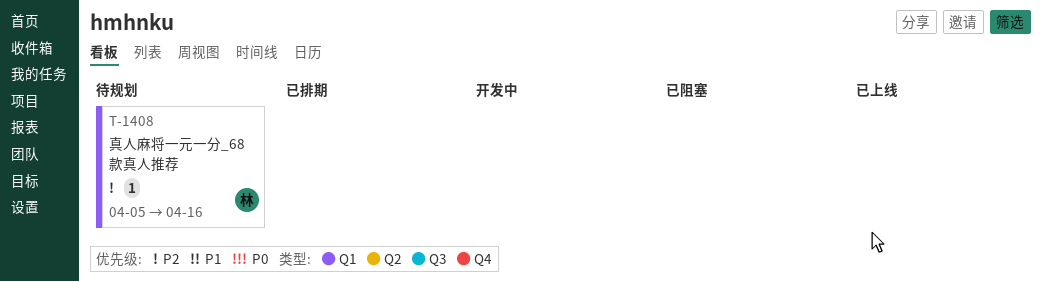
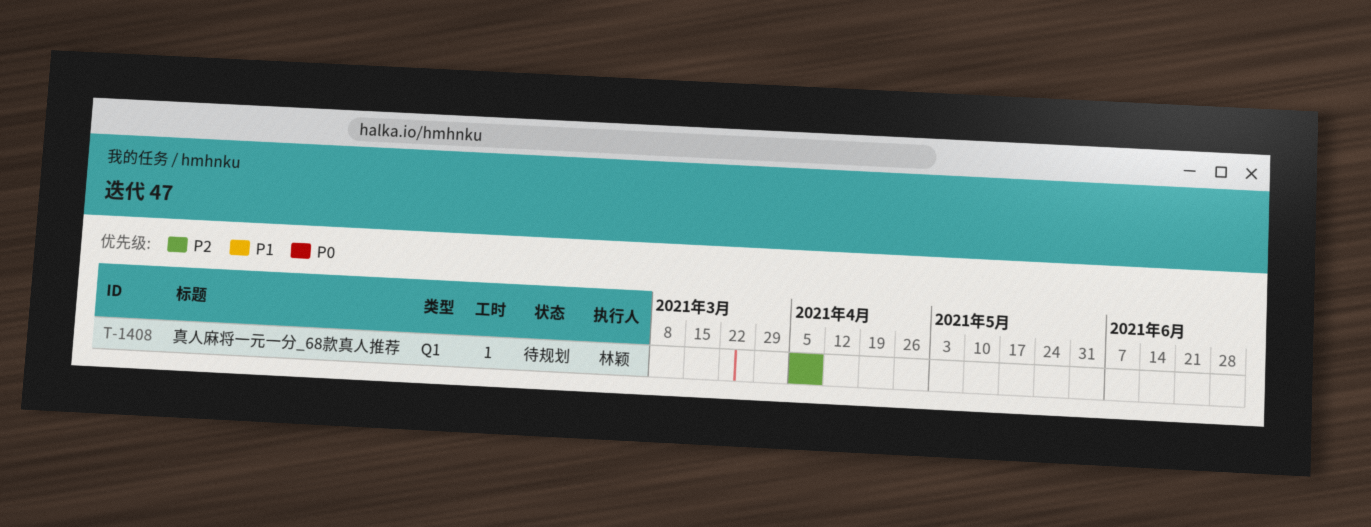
T-1408, due: Apr 16 -> Apr 9

